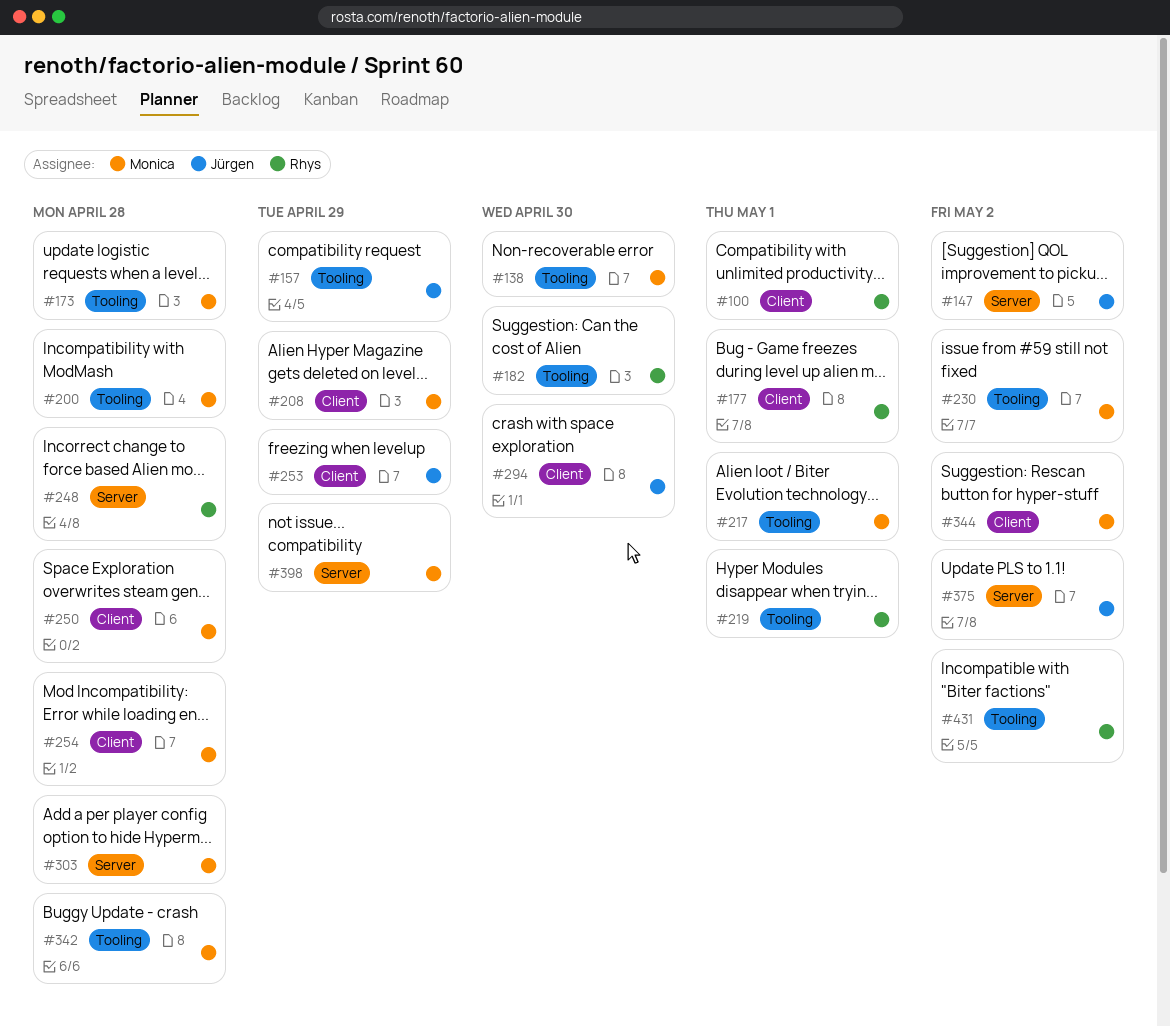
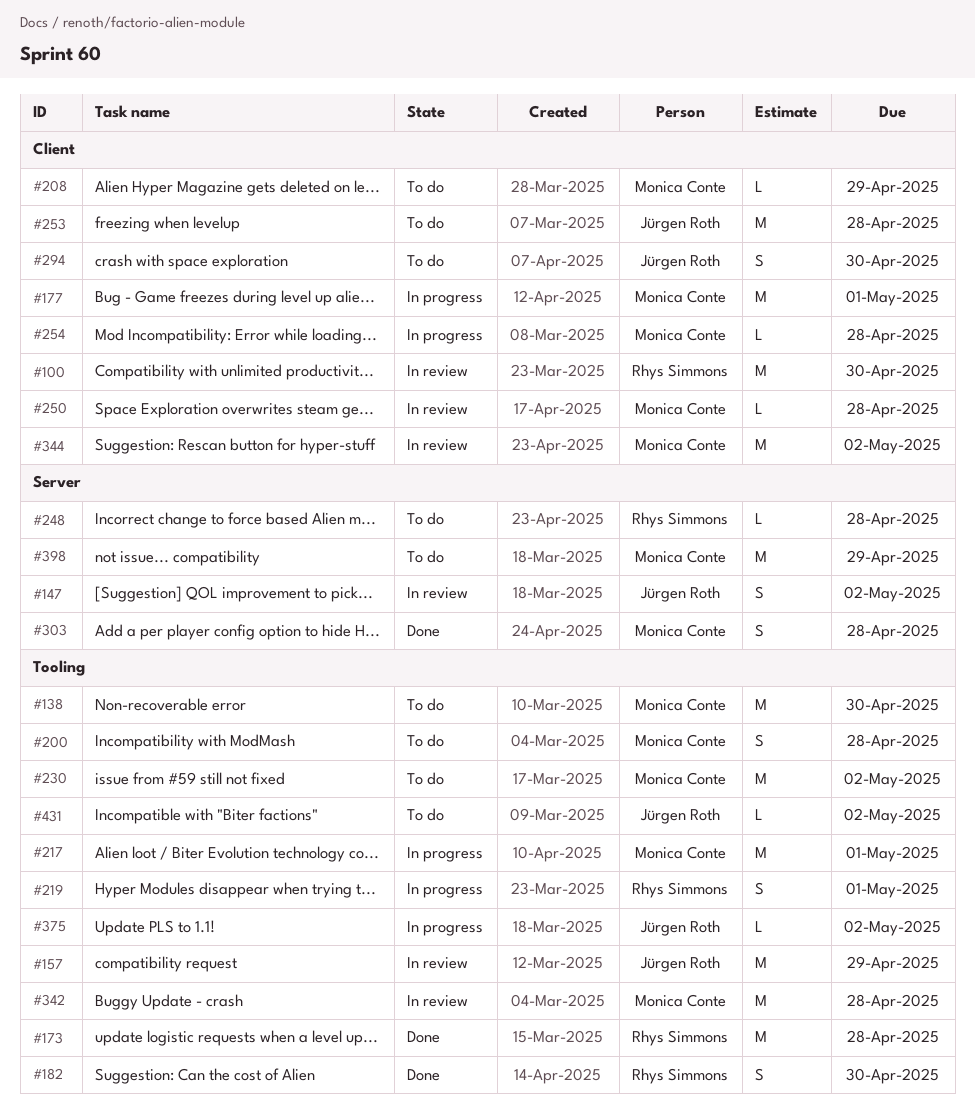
#100, due: May 1 -> Apr 30
#173, owner: Monica Conte -> Rhys Simmons
#177, owner: Rhys Simmons -> Monica Conte
#253, due: Apr 29 -> Apr 28
#375, label: Server -> Tooling
#431, owner: Rhys Simmons -> Jürgen Roth

